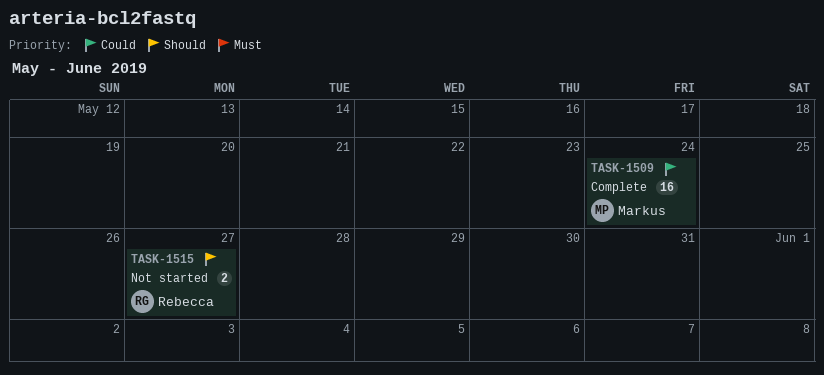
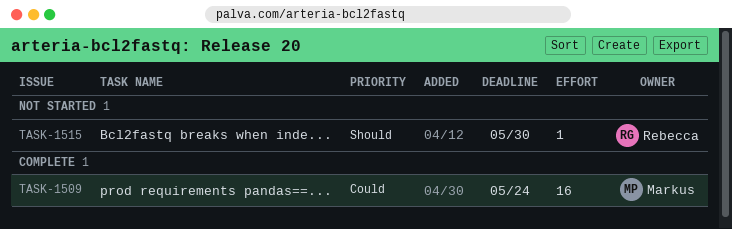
TASK-1515, estimate: 2 -> 1
TASK-1515, due: May 27 -> May 30

